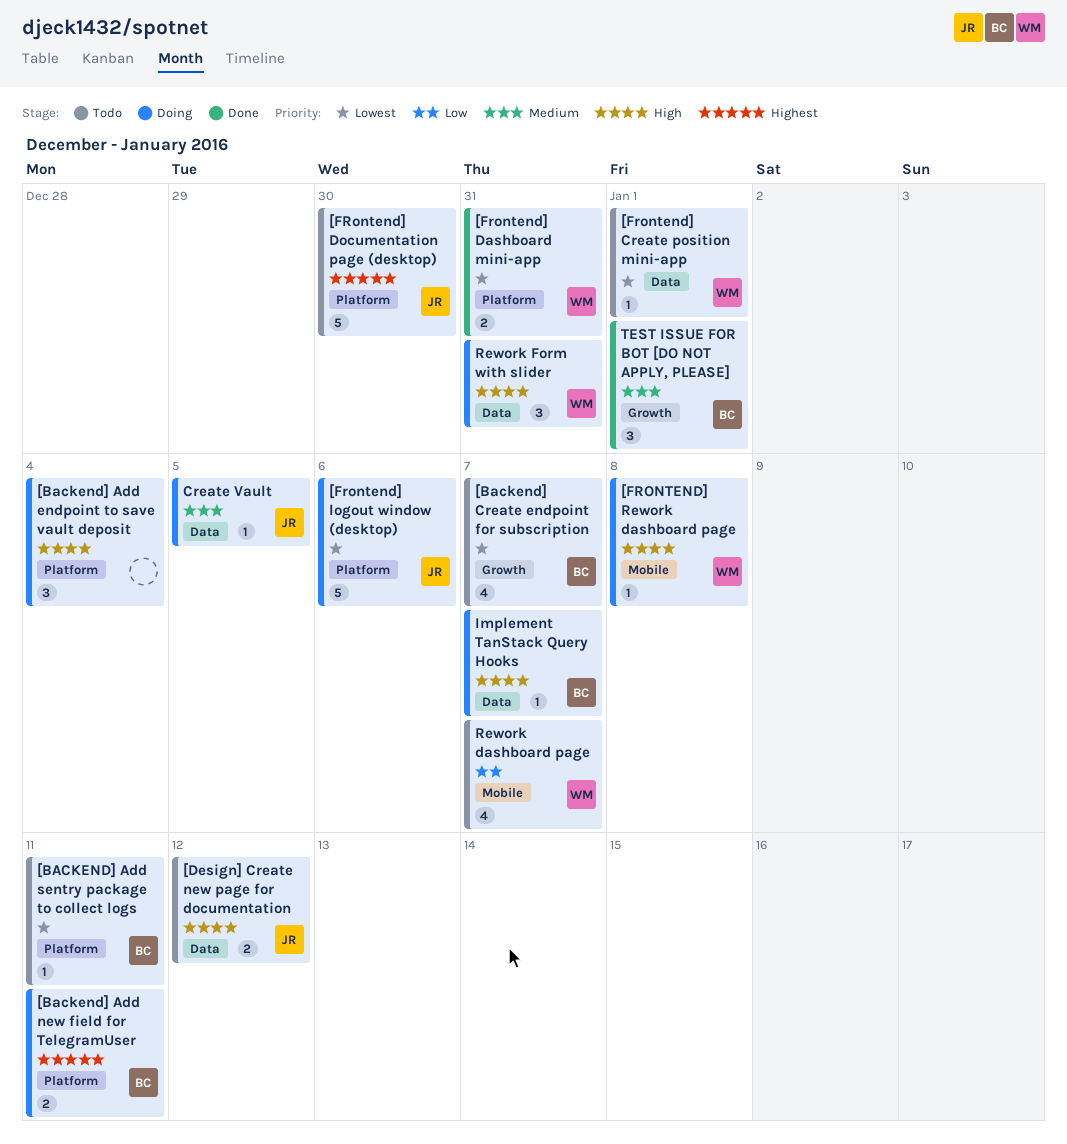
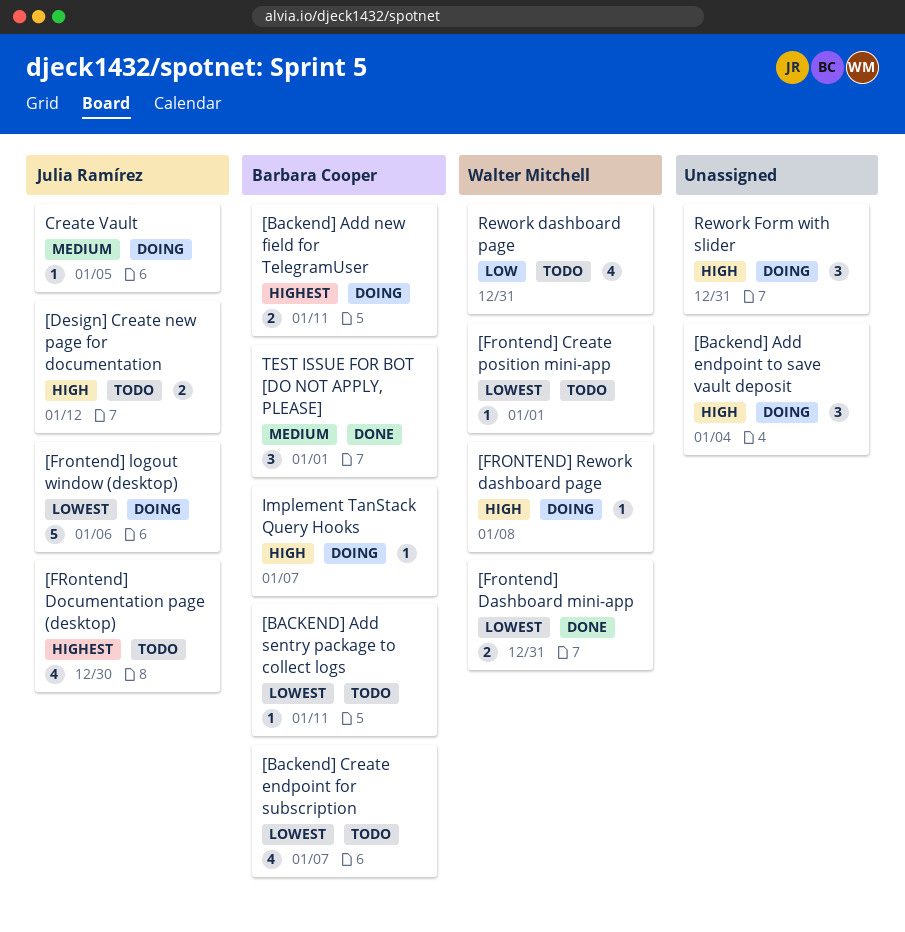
[FRontend] Documentation page (desktop), estimate: 5 -> 4
Rework dashboard page, due: Jan 7 -> Dec 31
Rework Form with slider, owner: Walter Mitchell -> none

